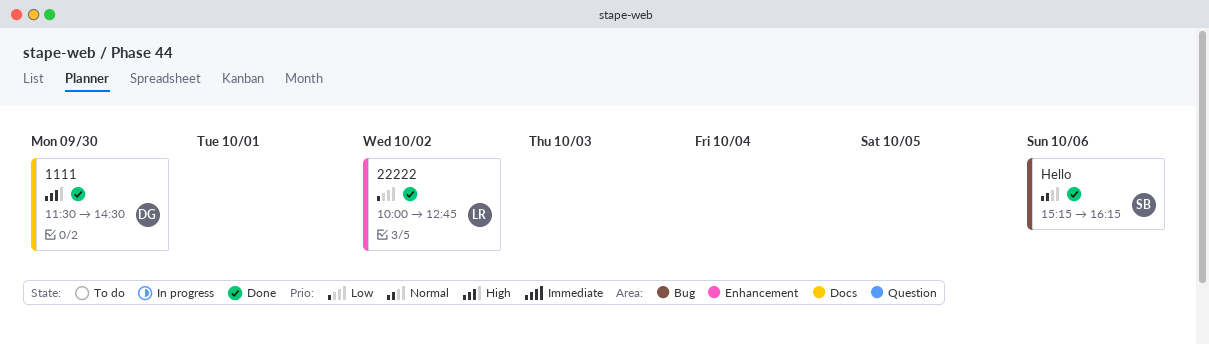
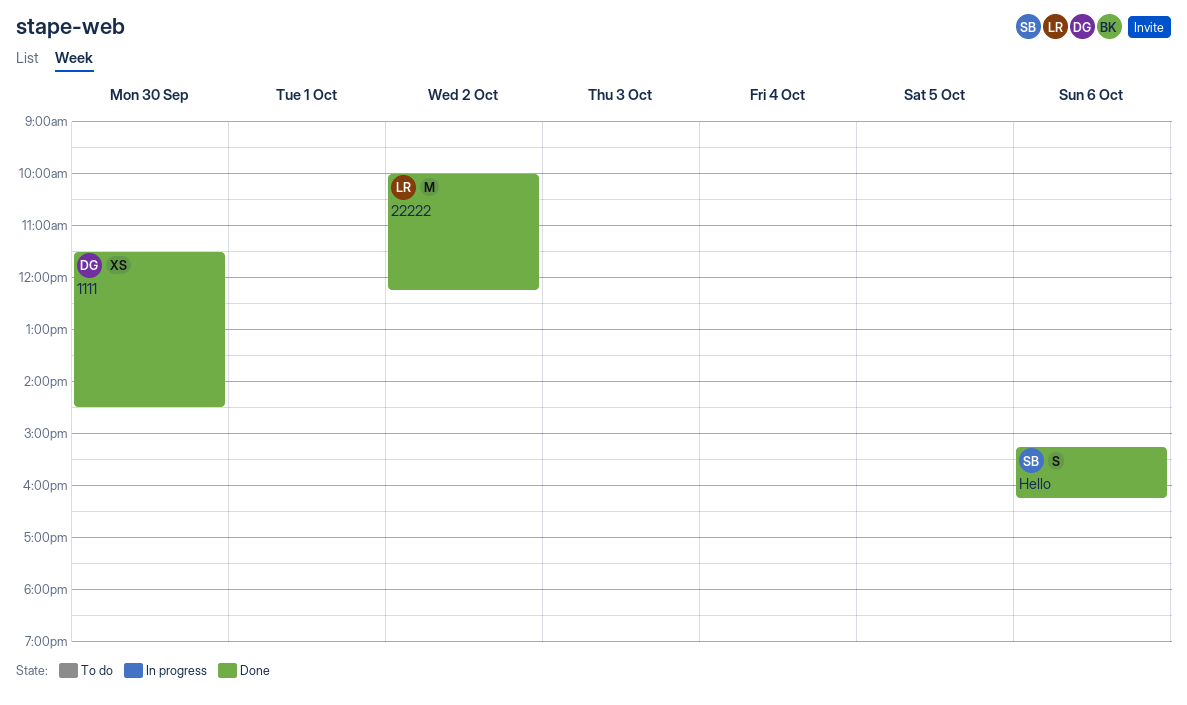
22222, ends: 12:45 -> 12:15

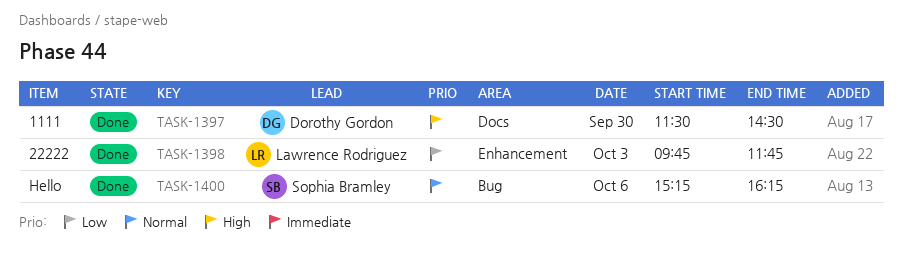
22222, day: Oct 2 -> Oct 3
22222, begins: 10:00 -> 09:45
22222, ends: 12:15 -> 11:45

